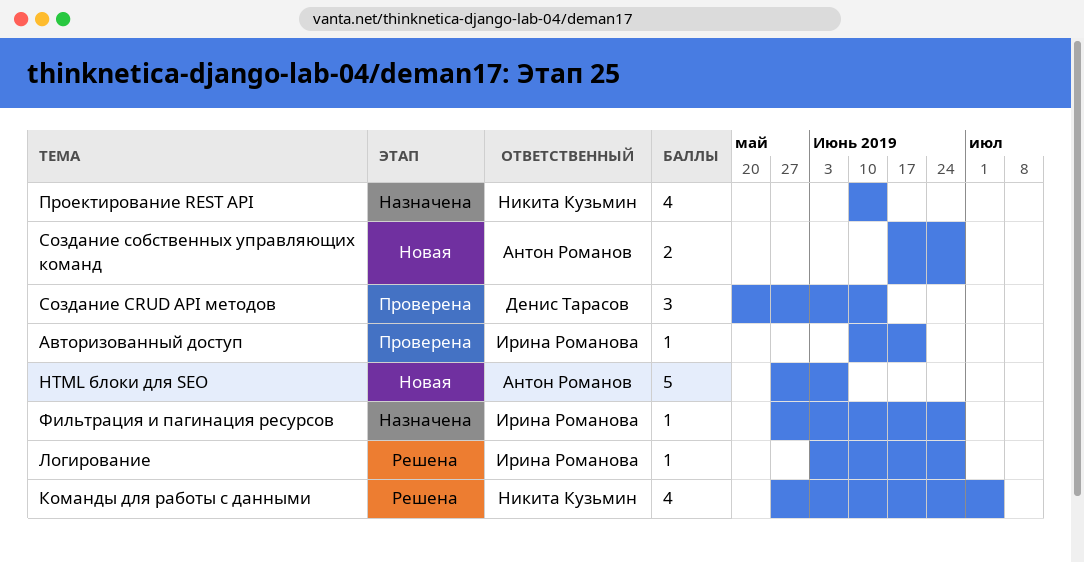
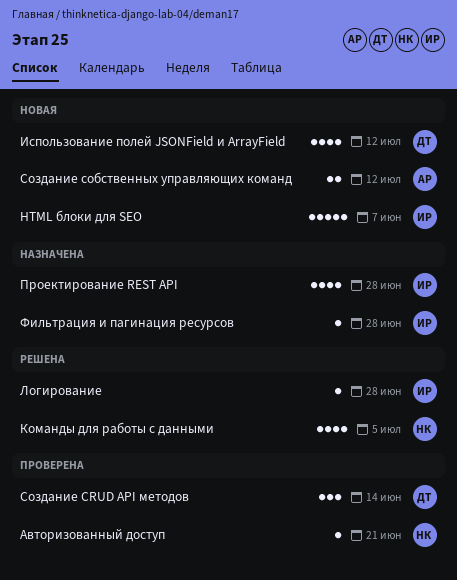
HTML блоки для SEO, owner: Антон Романов -> Ирина Романова
Авторизованный доступ, owner: Ирина Романова -> Никита Кузьмин
Использование полей JSONField и ArrayField: none -> present
Проектирование REST API, owner: Никита Кузьмин -> Ирина Романова
Проектирование REST API, due: Jun 14 -> Jun 28
Создание собственных управляющих команд, due: Jun 28 -> Jul 12

